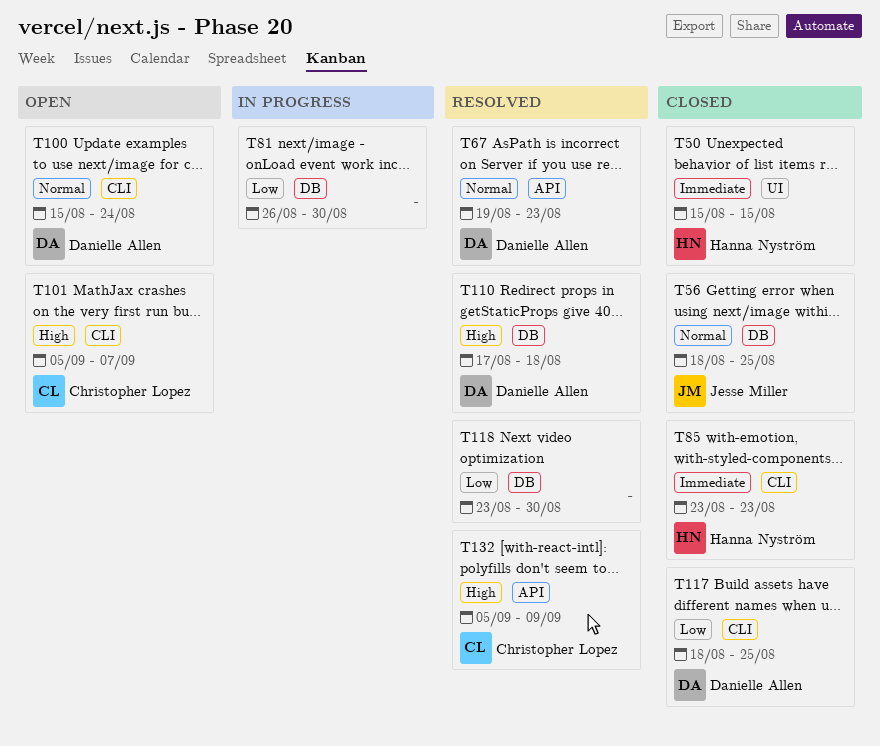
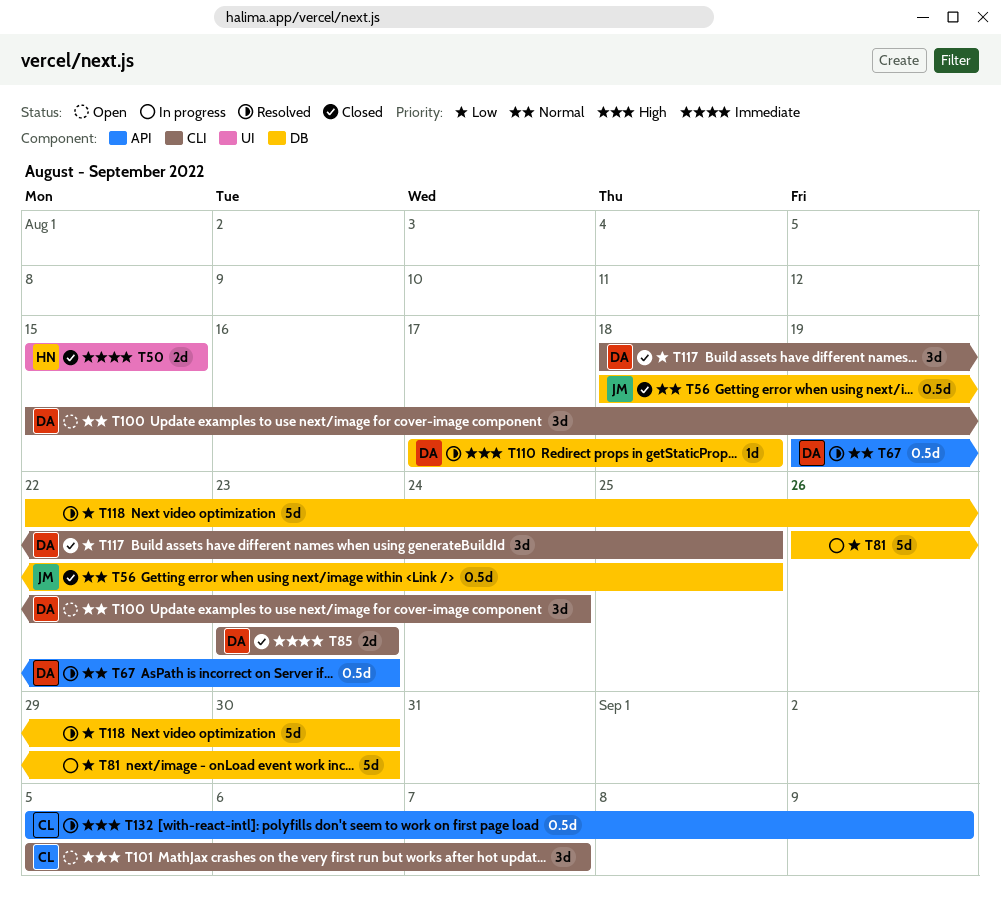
T85, owner: Hanna Nyström -> Danielle Allen
T118, start: Aug 23 -> Aug 22

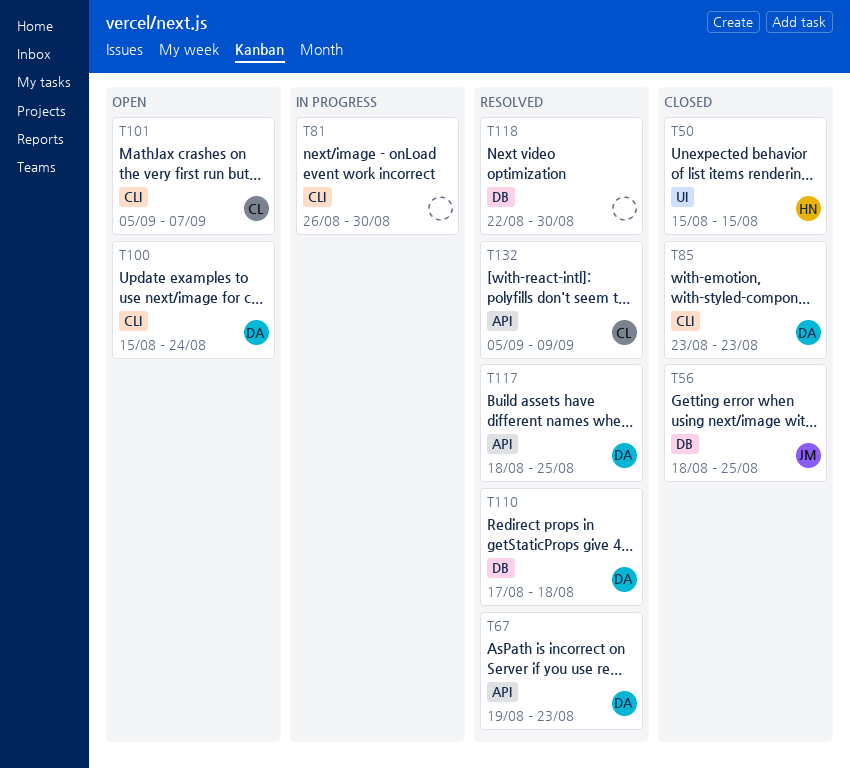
T81, label: DB -> CLI
T117, status: Closed -> Resolved
T117, label: CLI -> API

